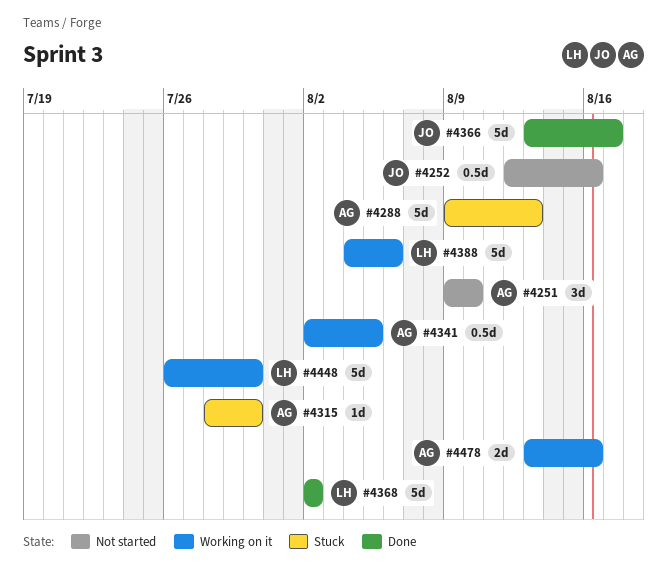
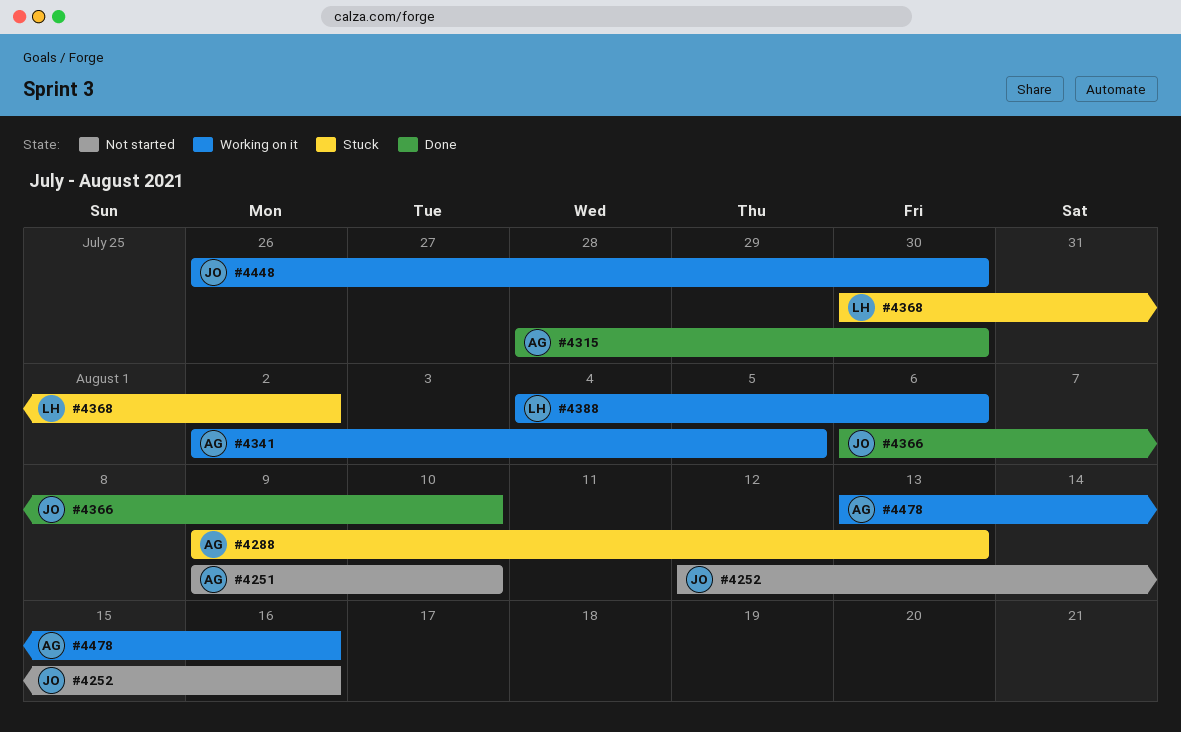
#4315, status: Stuck -> Done
#4366, start: Aug 13 -> Aug 6
#4366, due: Aug 17 -> Aug 10
#4368, status: Done -> Stuck
#4368, start: Aug 2 -> Jul 30
#4448, owner: LH -> JO

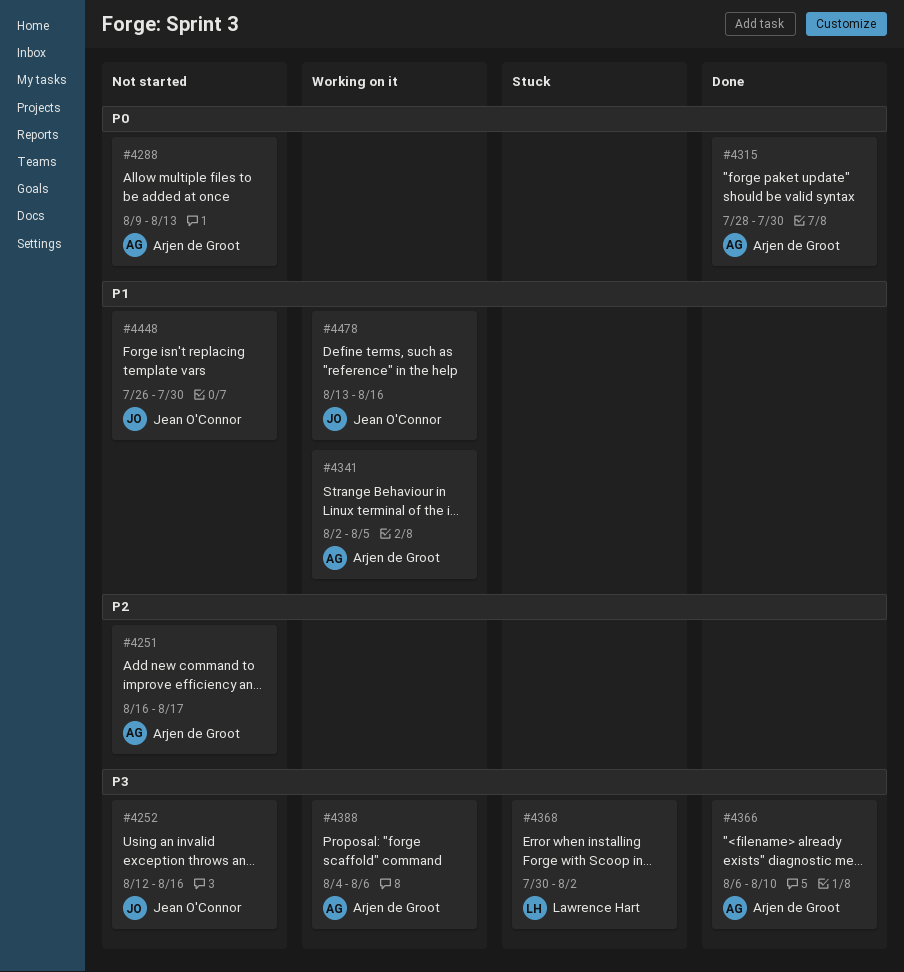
#4251, start: Aug 9 -> Aug 16
#4251, due: Aug 10 -> Aug 17
#4288, status: Stuck -> Not started
#4366, owner: Jean O'Connor -> Arjen de Groot
#4388, owner: Lawrence Hart -> Arjen de Groot
#4448, status: Working on it -> Not started
#4478, owner: Arjen de Groot -> Jean O'Connor

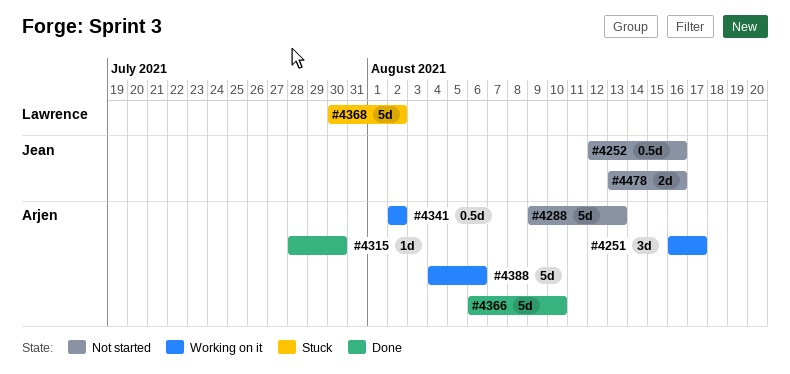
#4251, status: Not started -> Working on it
#4341, due: Aug 5 -> Aug 2
#4448: present -> none
#4478, status: Working on it -> Not started

